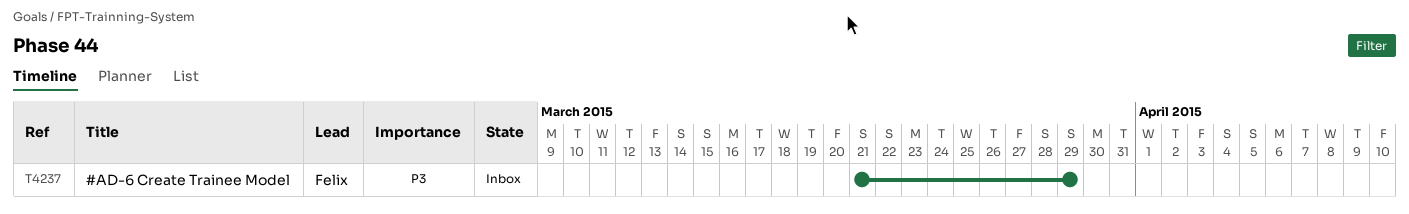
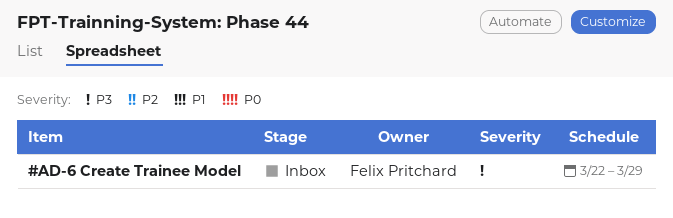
#AD-6 Create Trainee Model, start: Mar 21 -> Mar 22

